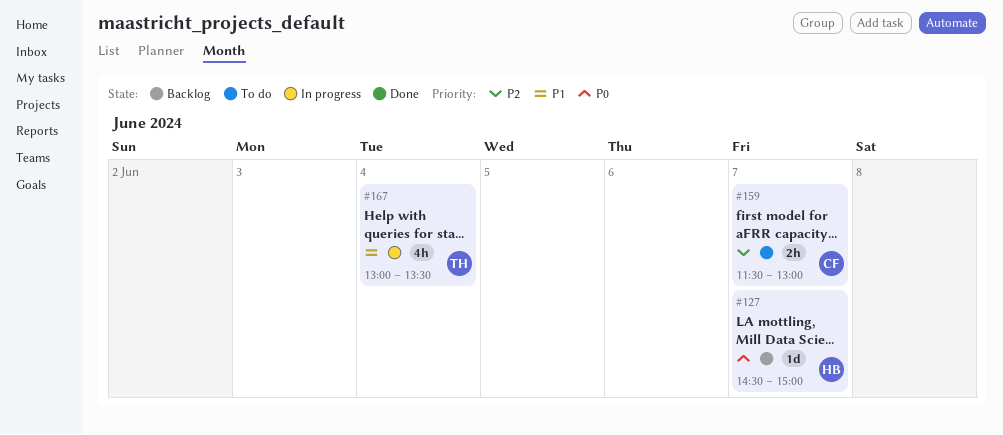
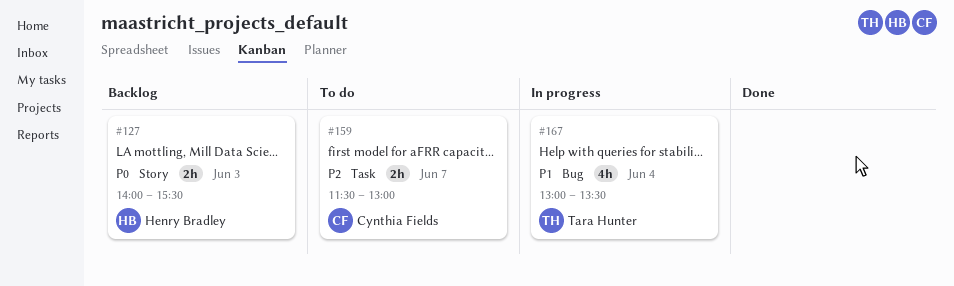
#127, estimate: 1d -> 2h
#127, day: Jun 7 -> Jun 3
#127, begins: 14:30 -> 14:00
#127, ends: 15:00 -> 15:30

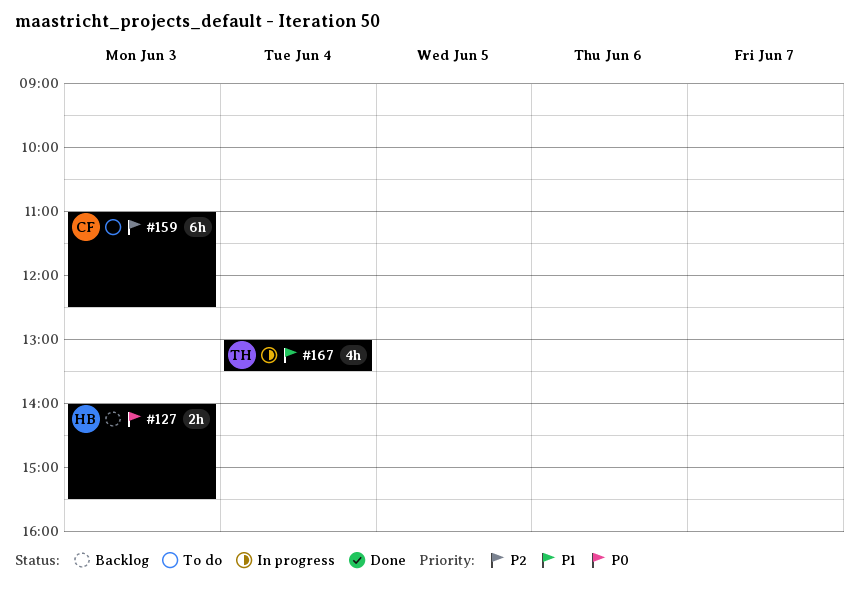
#159, estimate: 2h -> 6h
#159, day: Jun 7 -> Jun 3
#159, begins: 11:30 -> 11:00
#159, ends: 13:00 -> 12:30

